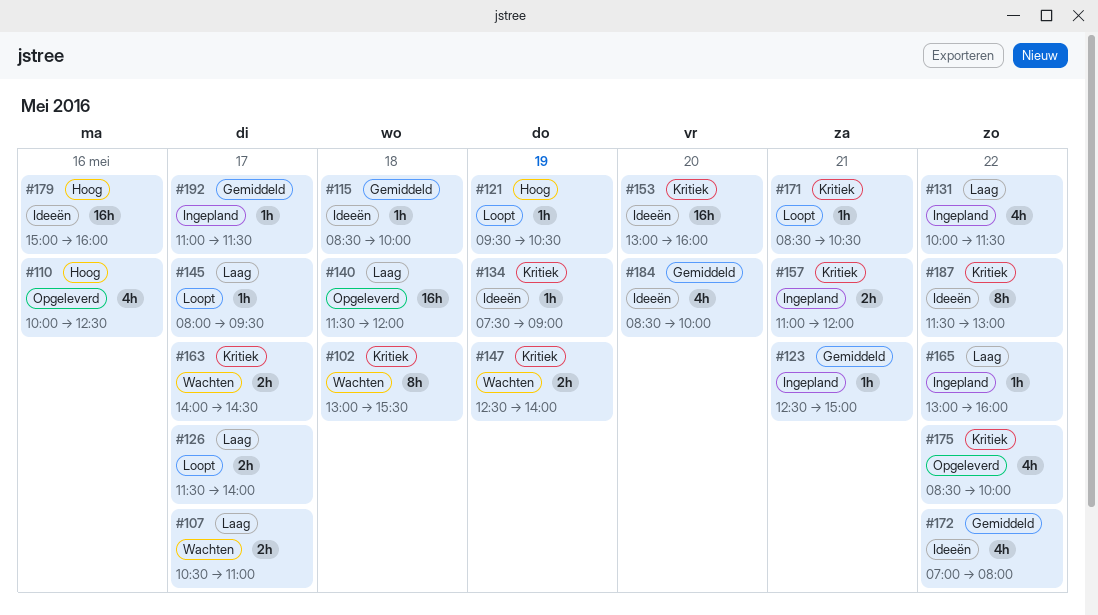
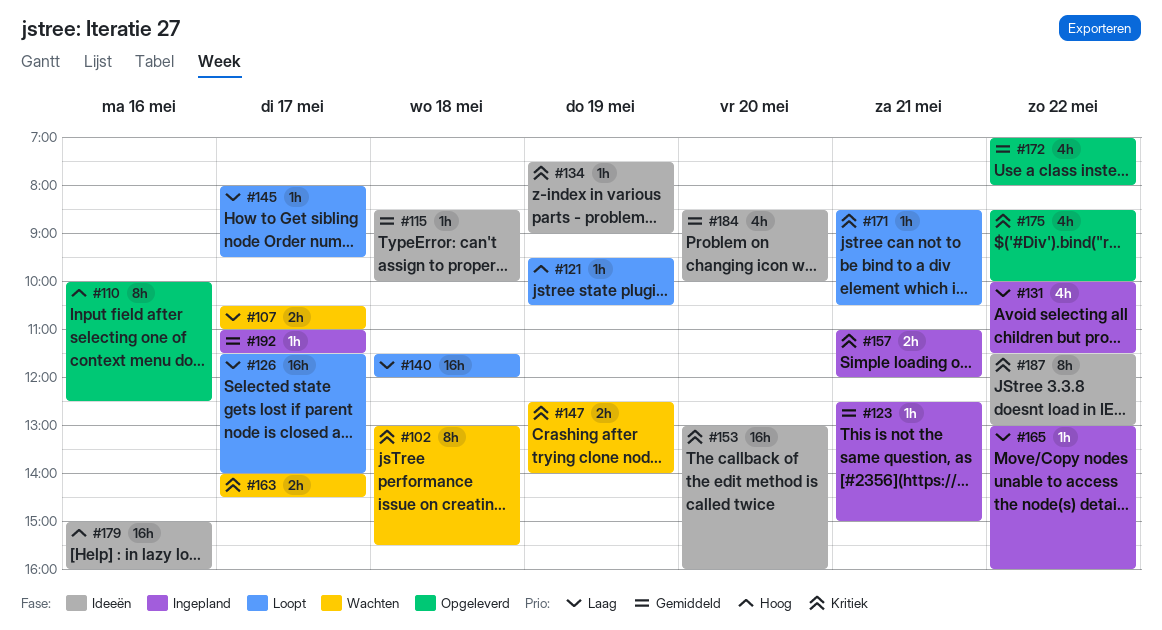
#110, estimate: 4h -> 8h
#126, estimate: 2h -> 16h
#140, status: Opgeleverd -> Loopt
#172, status: Ideeën -> Opgeleverd

